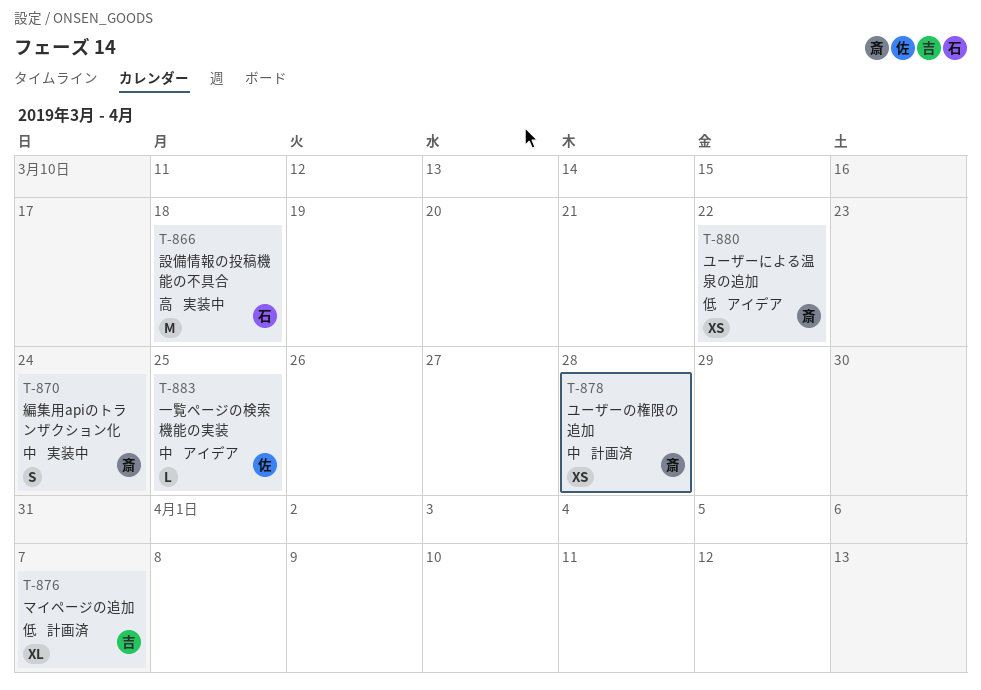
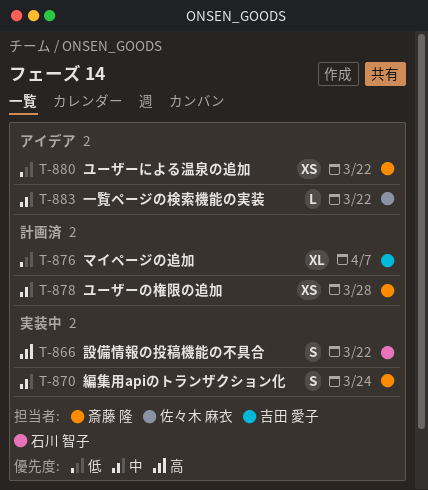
T-866, estimate: M -> S
T-866, due: Mar 18 -> Mar 22
T-883, due: Mar 25 -> Mar 22

